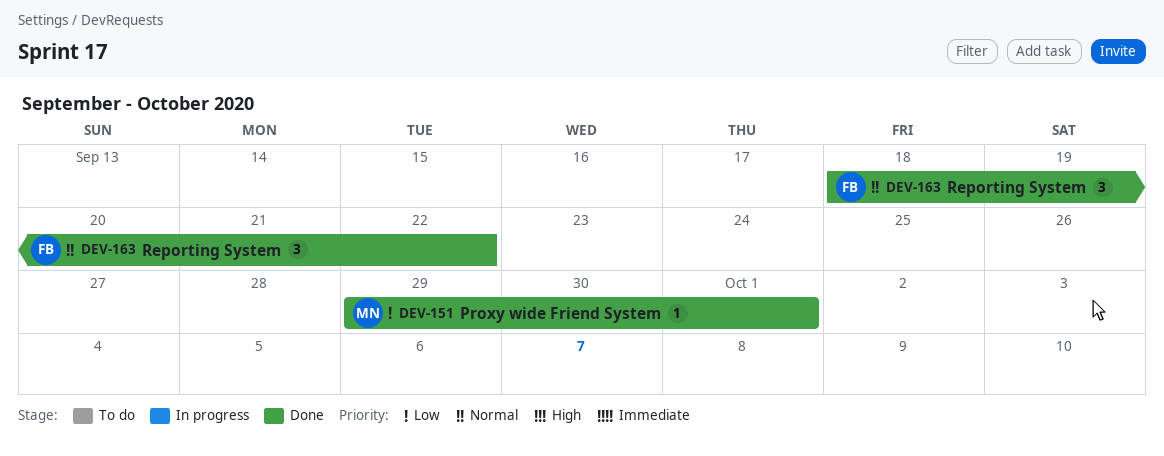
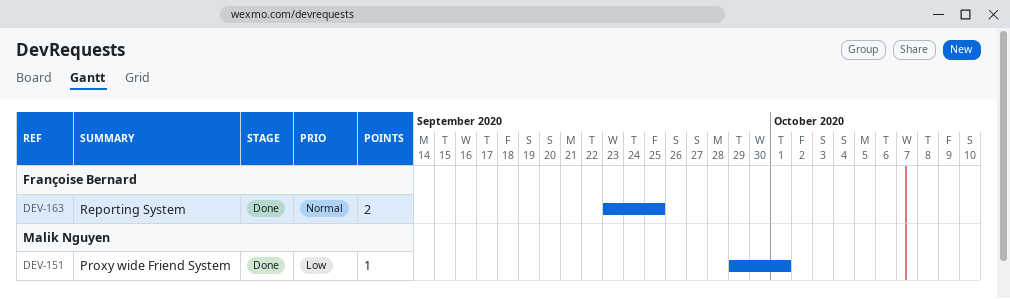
DEV-163, estimate: 3 -> 2
DEV-163, start: Sep 18 -> Sep 23
DEV-163, due: Sep 22 -> Sep 25

